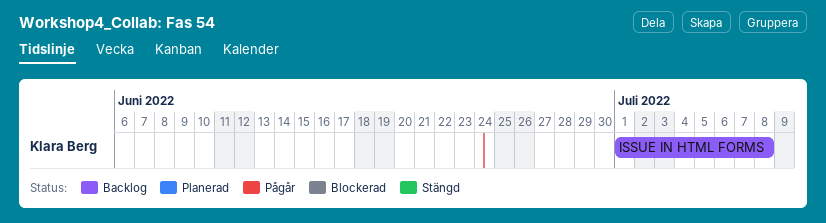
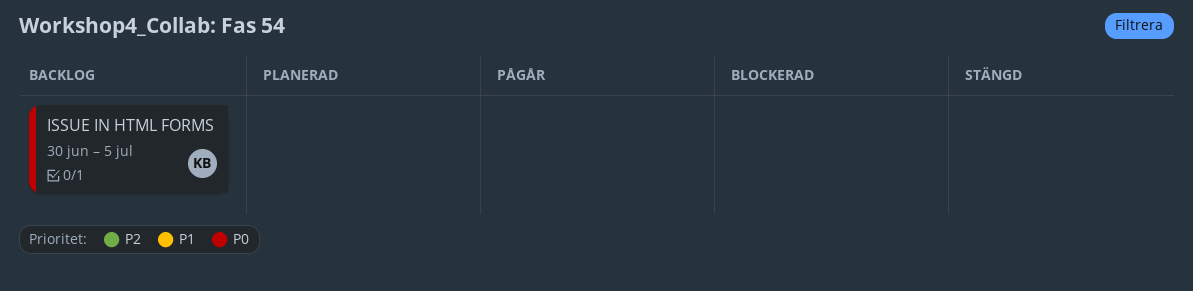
ISSUE IN HTML FORMS, start: Jul 1 -> Jun 30
ISSUE IN HTML FORMS, due: Jul 8 -> Jul 5

